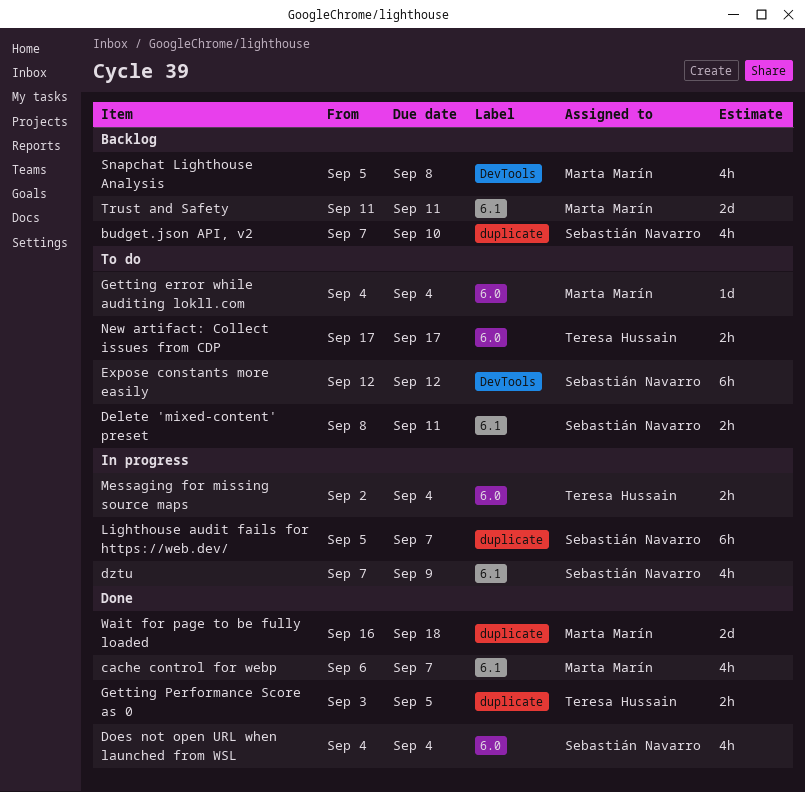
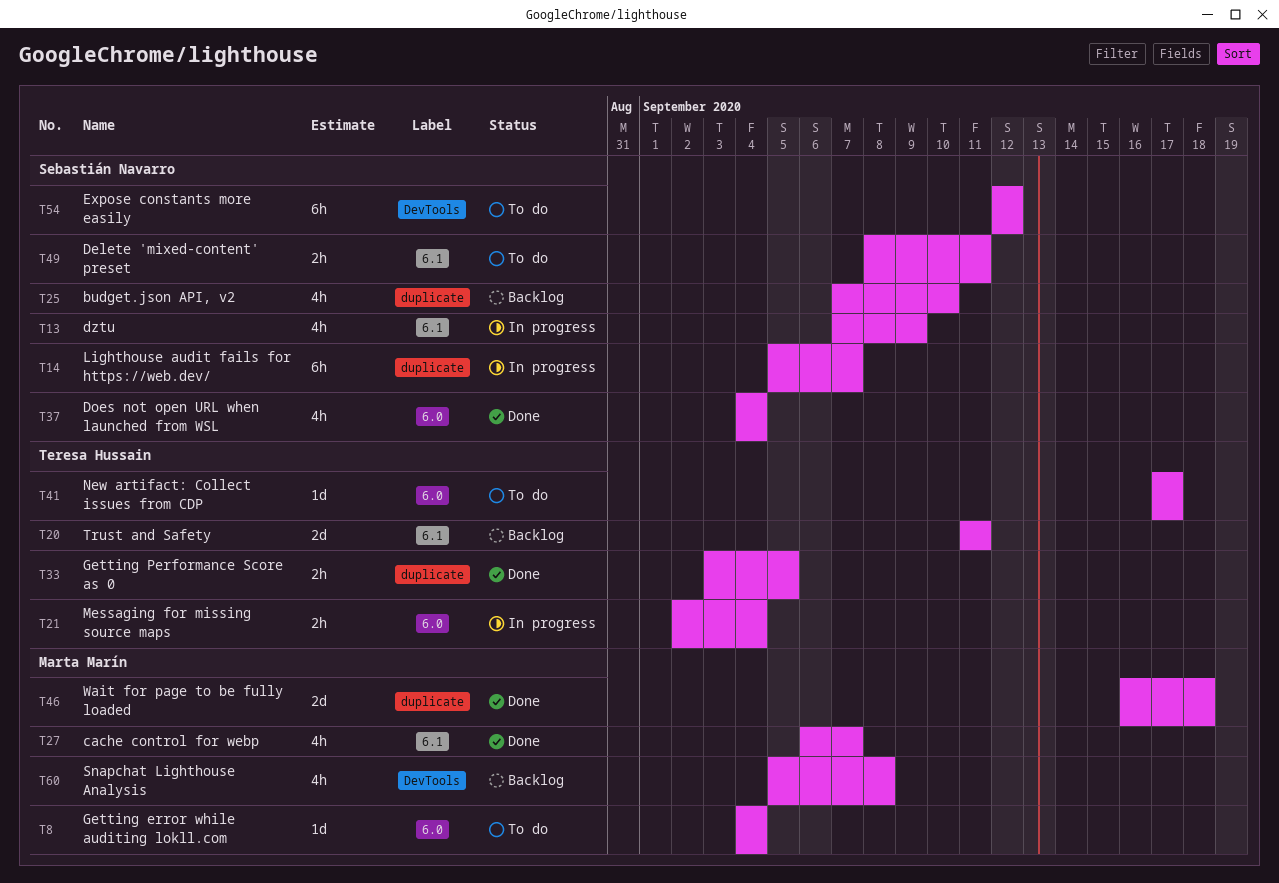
New artifact: Collect issues from CDP, estimate: 2h -> 1d
Trust and Safety, owner: Marta Marín -> Teresa Hussain

